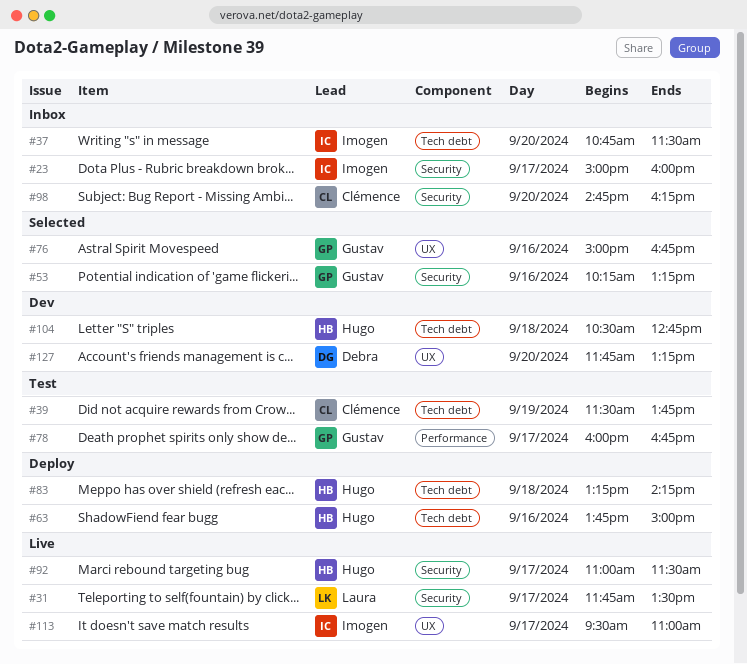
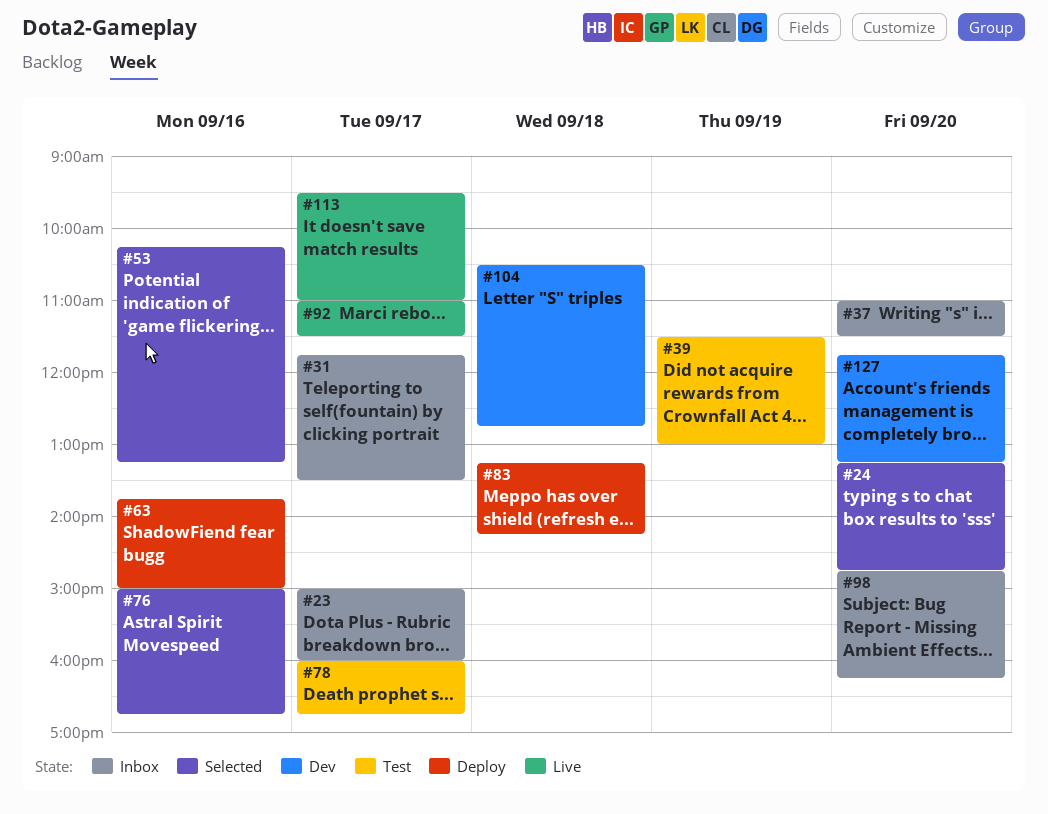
#24: none -> present
#31, status: Live -> Inbox
#37, begins: 10:45 -> 11:00
#39, ends: 13:45 -> 13:00

